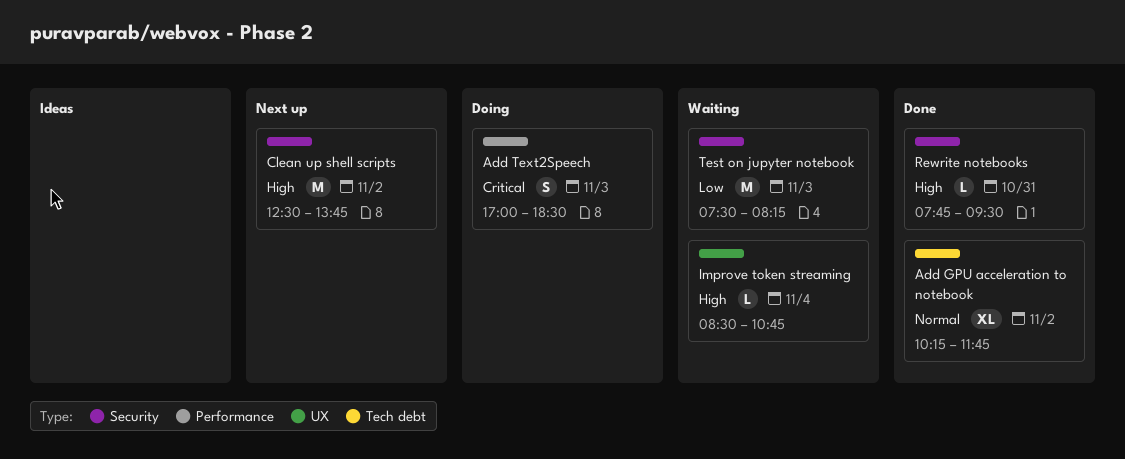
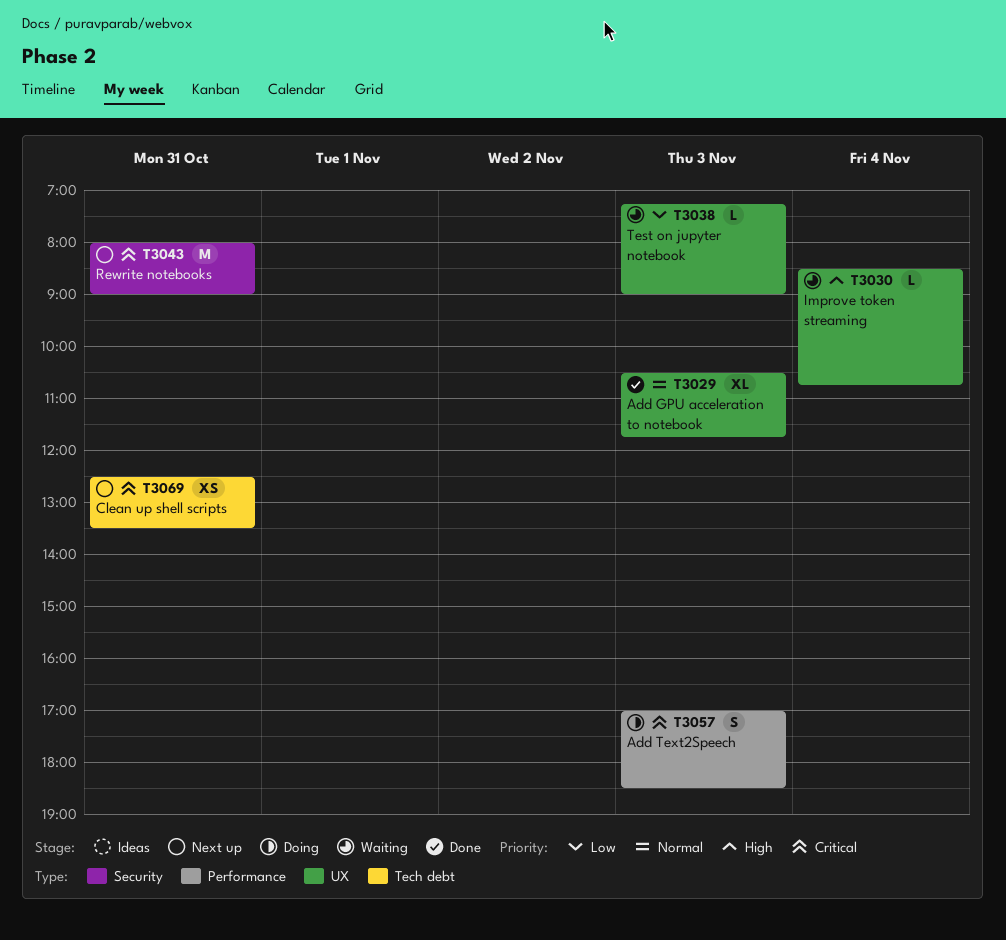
Add GPU acceleration to notebook, label: Tech debt -> UX
Add GPU acceleration to notebook, day: Nov 2 -> Nov 3
Add GPU acceleration to notebook, begins: 10:15 -> 10:30
Clean up shell scripts, priority: High -> Critical
Clean up shell scripts, label: Security -> Tech debt
Clean up shell scripts, estimate: M -> XS
Clean up shell scripts, day: Nov 2 -> Oct 31
Clean up shell scripts, ends: 13:45 -> 13:30
Rewrite notebooks, status: Done -> Next up
Rewrite notebooks, priority: High -> Critical
Rewrite notebooks, estimate: L -> M
Rewrite notebooks, begins: 07:45 -> 08:00
Rewrite notebooks, ends: 09:30 -> 09:00
Test on jupyter notebook, label: Security -> UX
Test on jupyter notebook, estimate: M -> L
Test on jupyter notebook, begins: 07:30 -> 07:15
Test on jupyter notebook, ends: 08:15 -> 09:00

